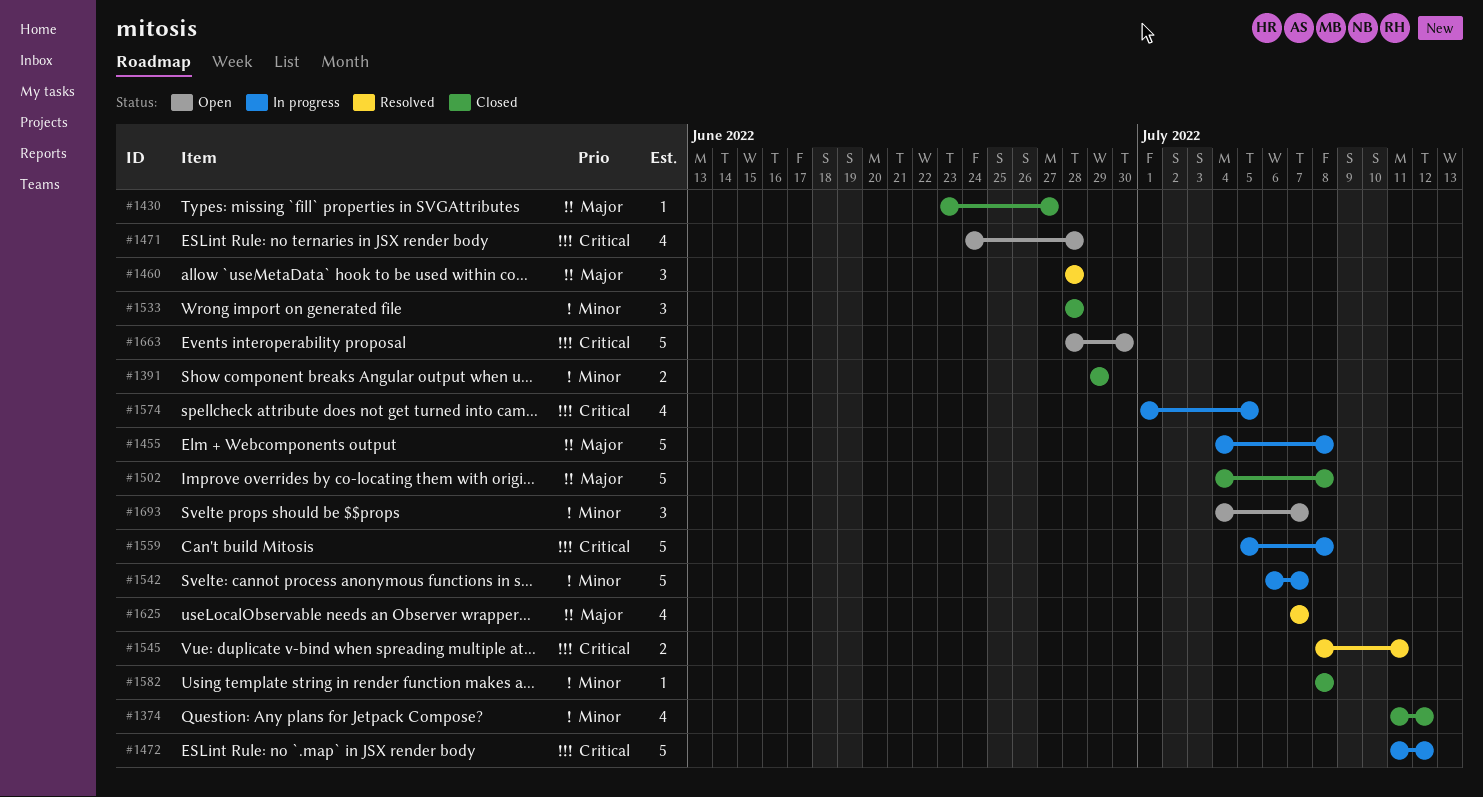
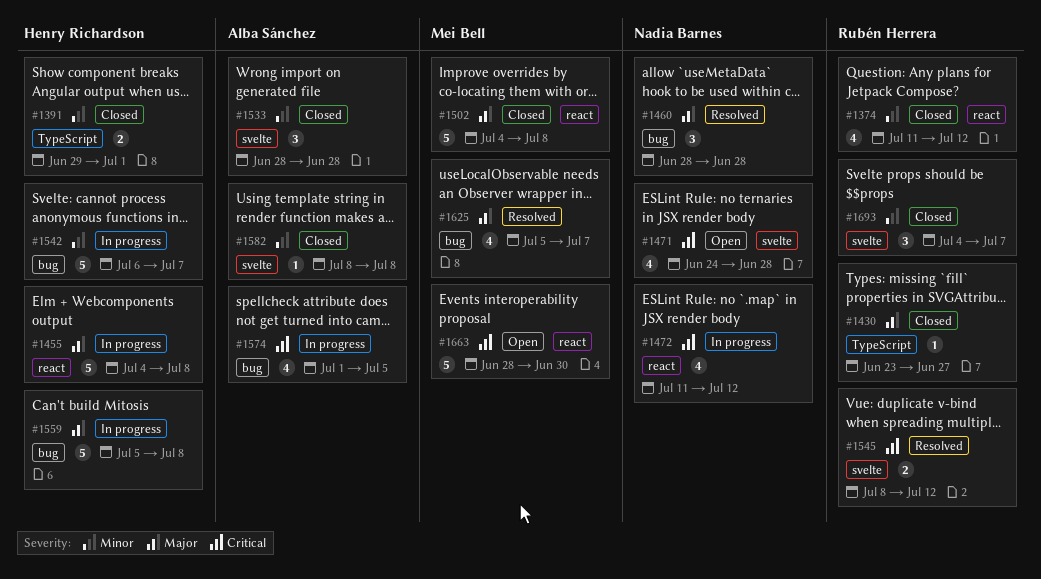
#1391, due: Jun 29 -> Jul 1
#1472, estimate: 5 -> 4
#1545, due: Jul 11 -> Jul 12
#1559, priority: Critical -> Major
#1625, start: Jul 7 -> Jul 5
#1693, status: Open -> Closed

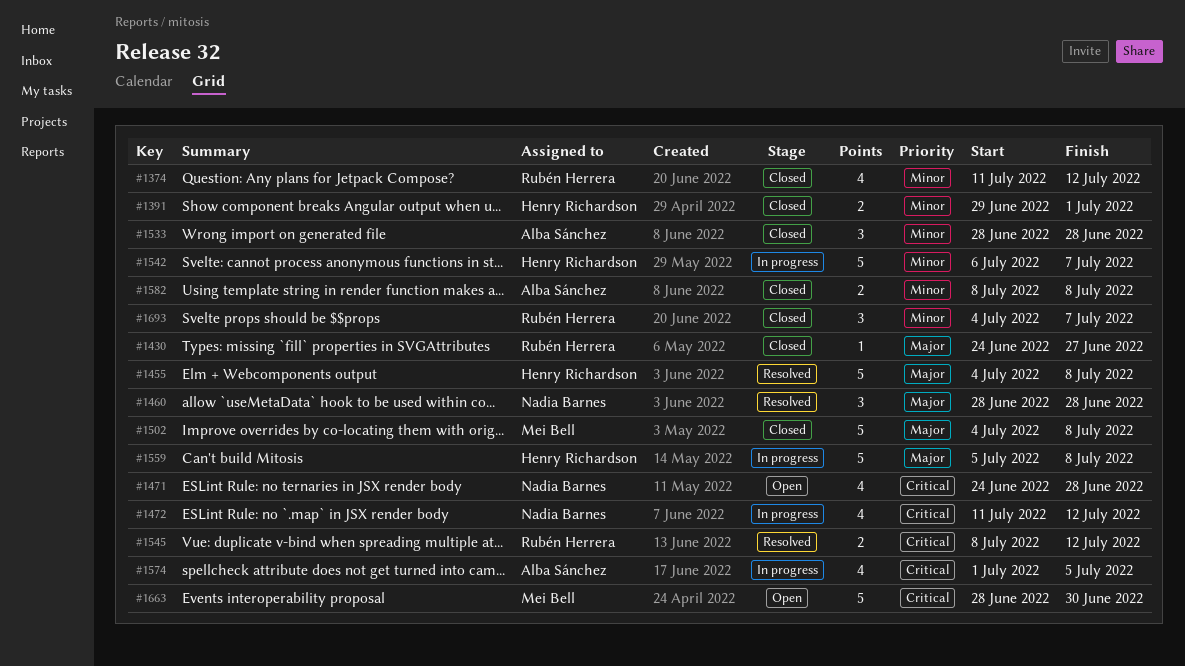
#1430, start: Jun 23 -> Jun 24
#1455, status: In progress -> Resolved
#1582, estimate: 1 -> 2
#1625: present -> none

